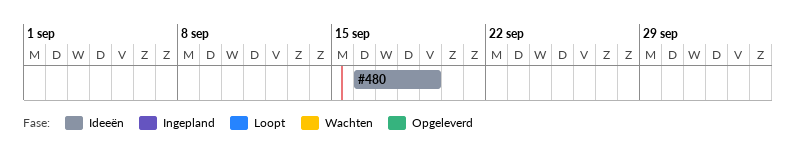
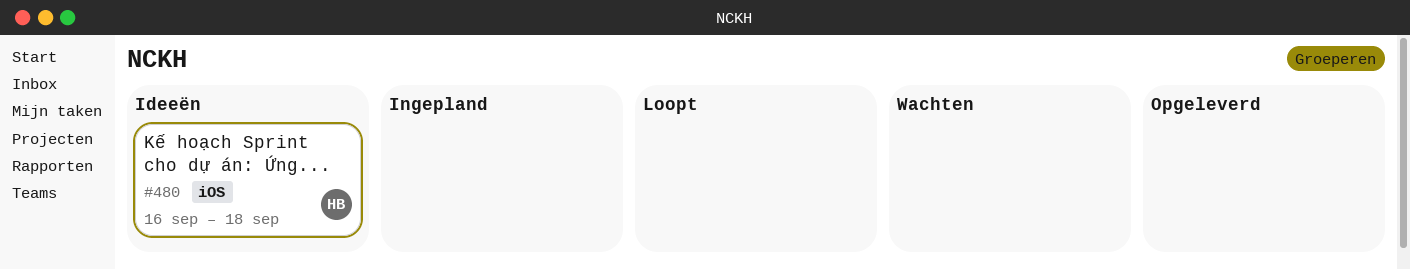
#480, due: Sep 19 -> Sep 18

